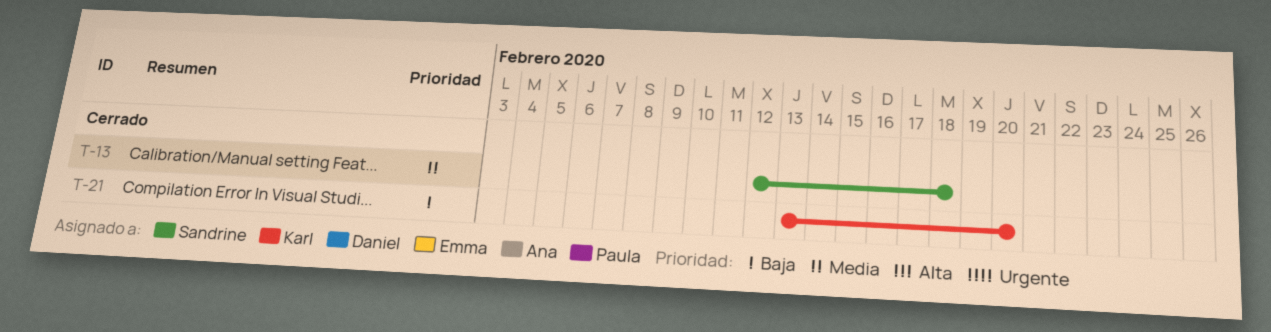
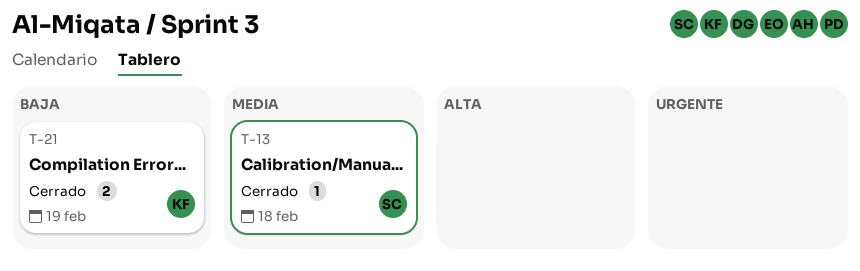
T-21, due: Feb 20 -> Feb 19

